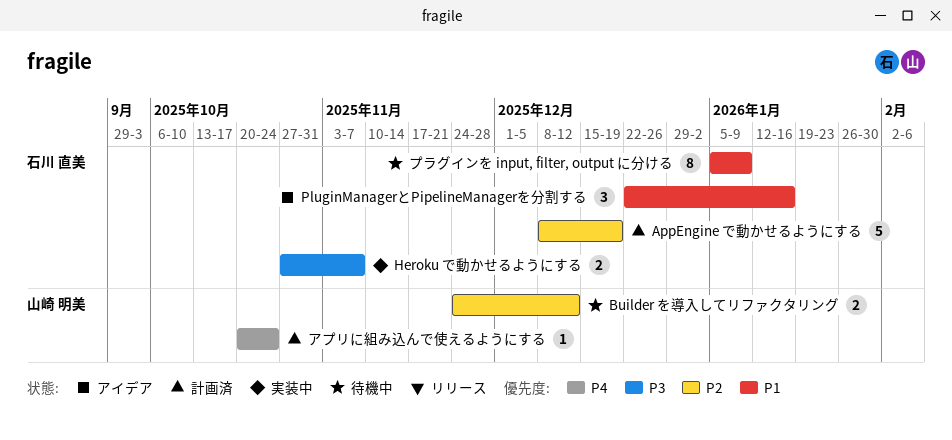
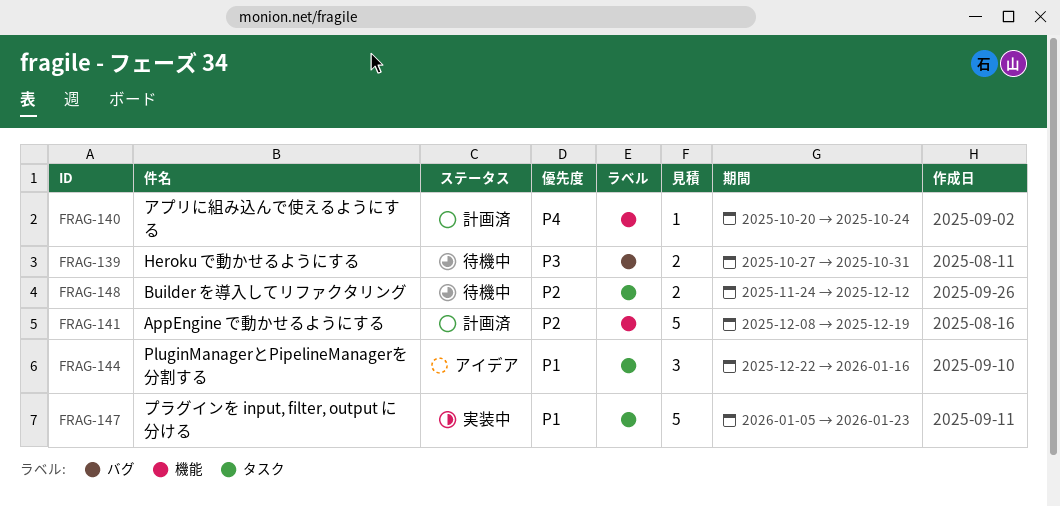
Heroku で動かせるようにする, status: 実装中 -> 待機中
Heroku で動かせるようにする, due: Nov 7 -> Oct 31
プラグインを input, filter, output に分ける, status: 待機中 -> 実装中
プラグインを input, filter, output に分ける, estimate: 8 -> 5
プラグインを input, filter, output に分ける, due: Jan 9 -> Jan 23

